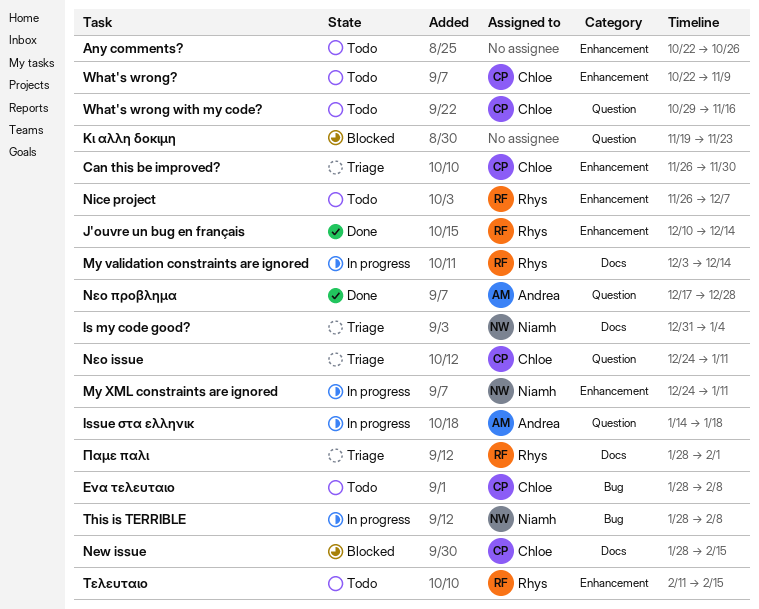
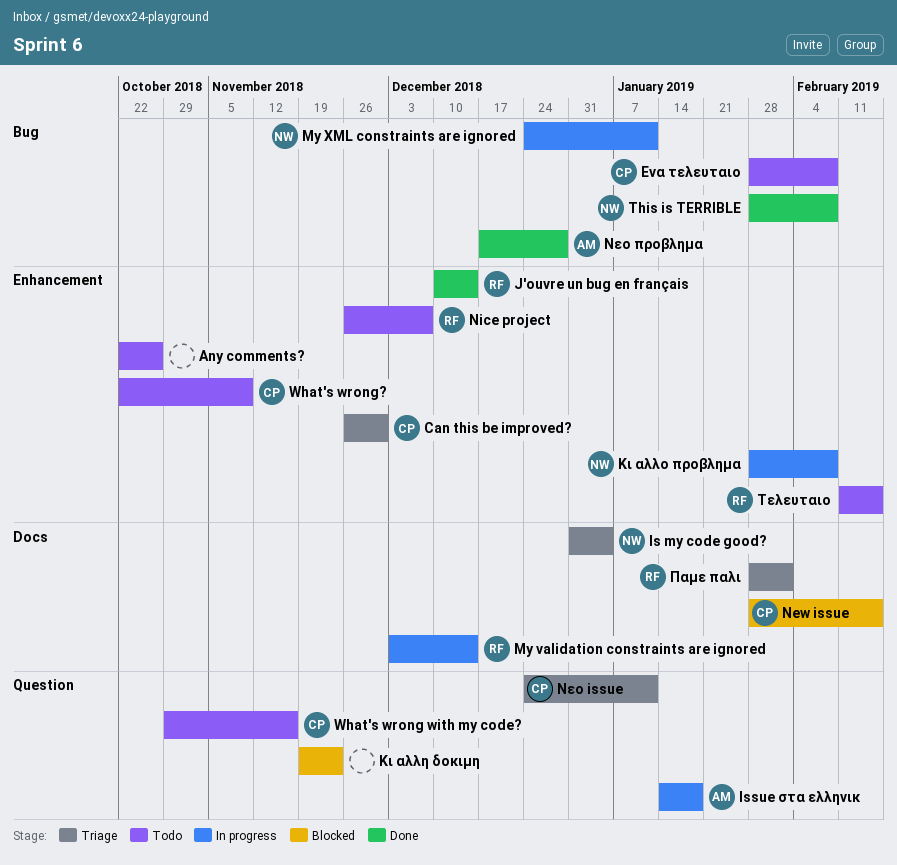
My XML constraints are ignored, label: Enhancement -> Bug
This is TERRIBLE, status: In progress -> Done
Κι αλλο προβλημα: none -> present
Νεο προβλημα, label: Question -> Bug

